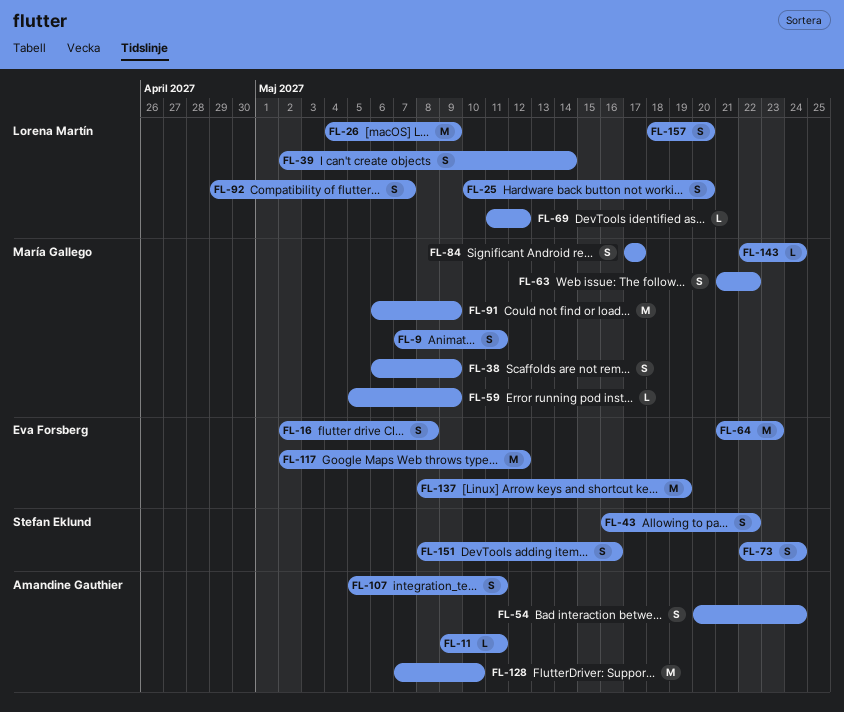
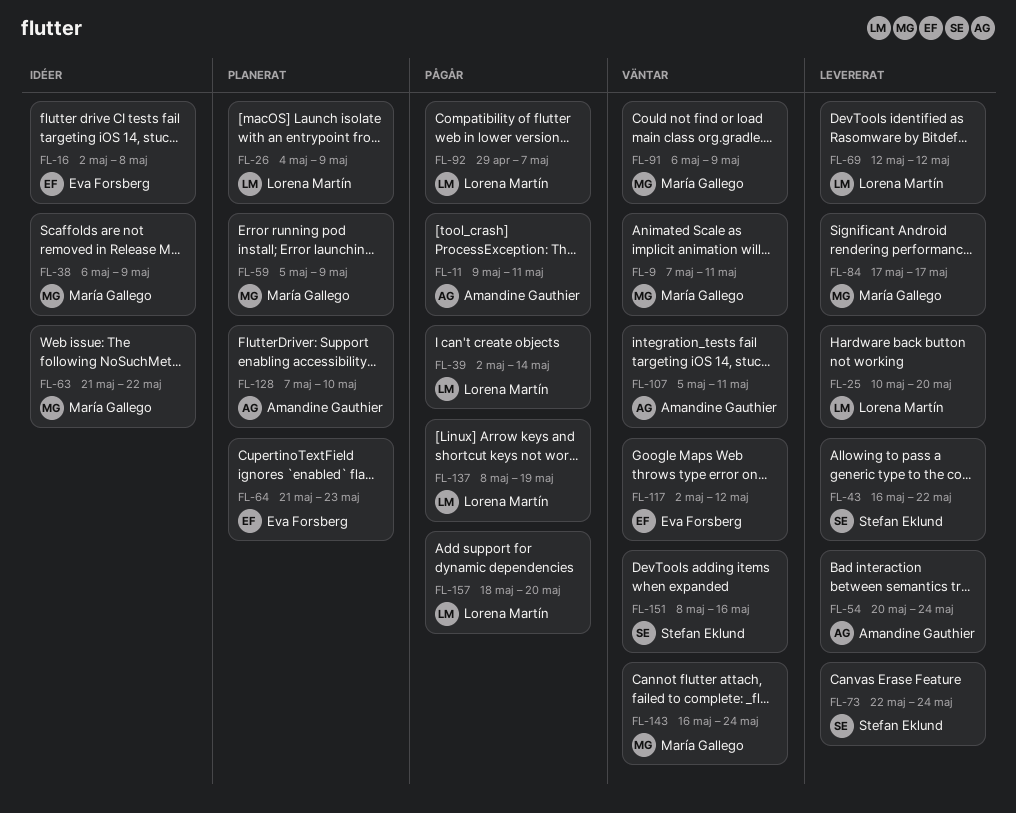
FL-69, start: May 11 -> May 12
FL-137, owner: Eva Forsberg -> Lorena Martín
FL-143, start: May 22 -> May 16

